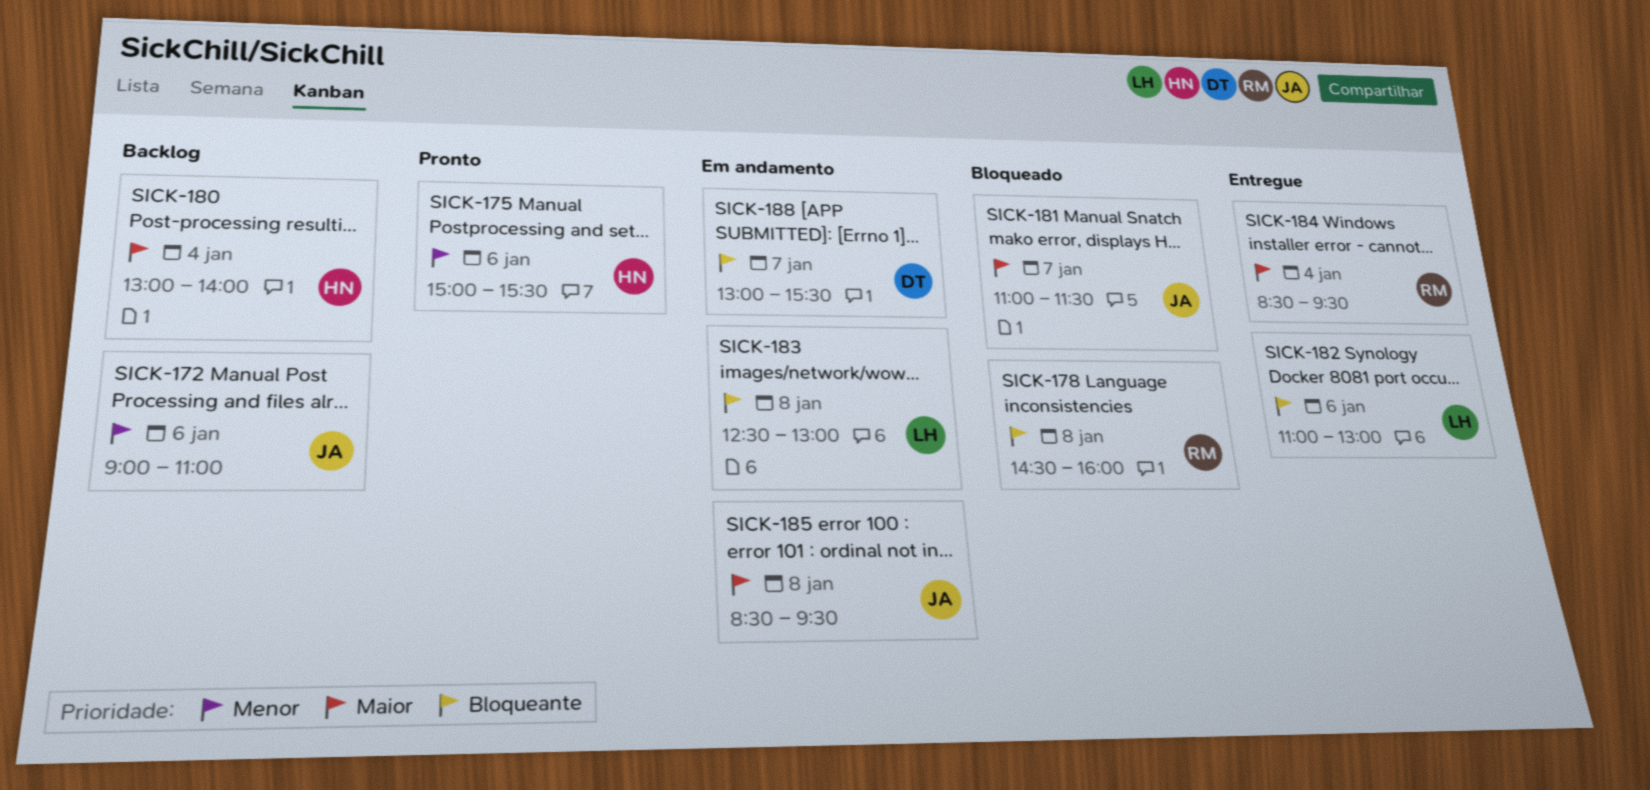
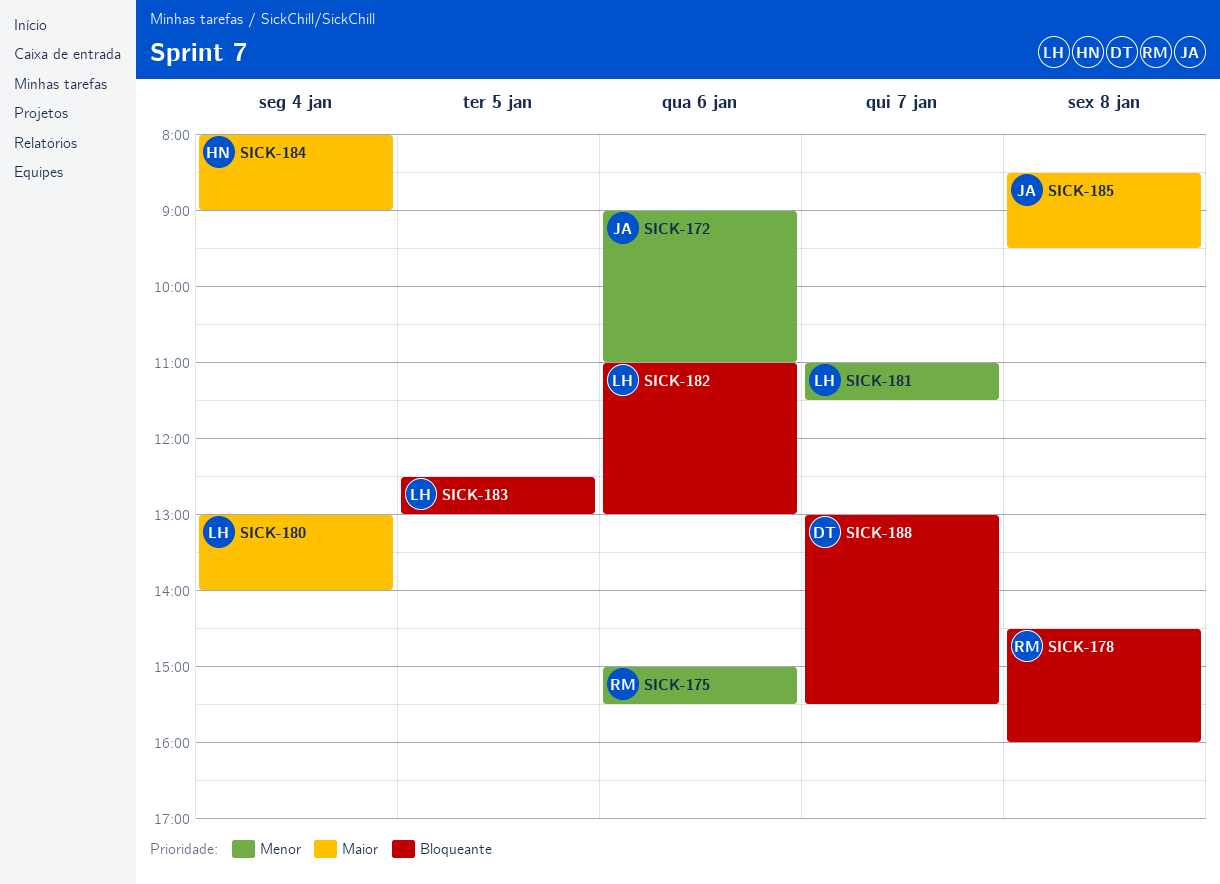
SICK-175, owner: HN -> RM
SICK-180, owner: HN -> LH
SICK-181, owner: JA -> LH
SICK-181, priority: Maior -> Menor
SICK-183, day: Jan 8 -> Jan 5
SICK-184, owner: RM -> HN
SICK-184, begins: 08:30 -> 08:00
SICK-184, ends: 09:30 -> 09:00

